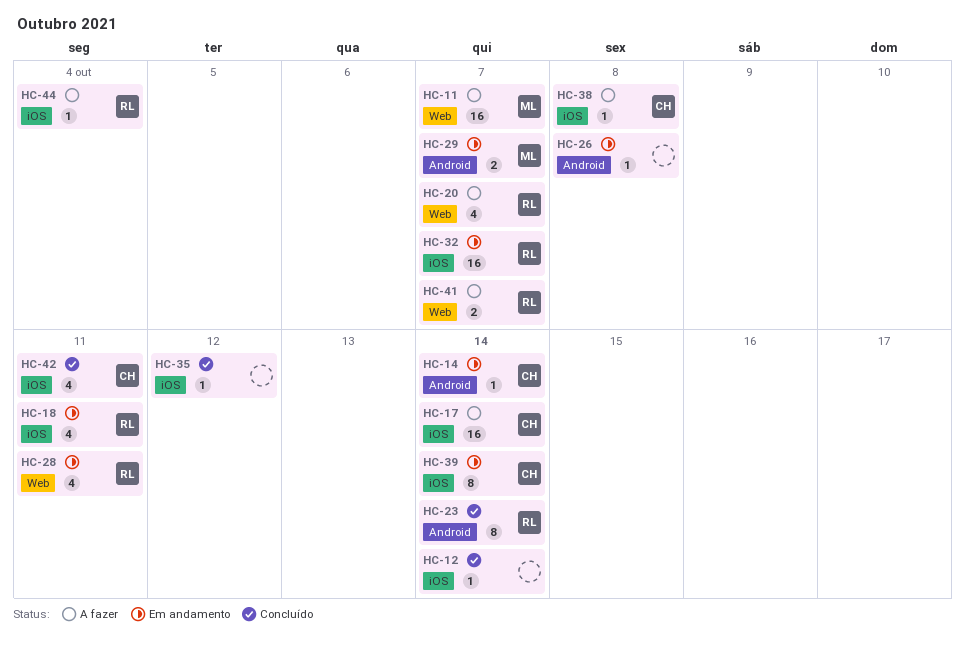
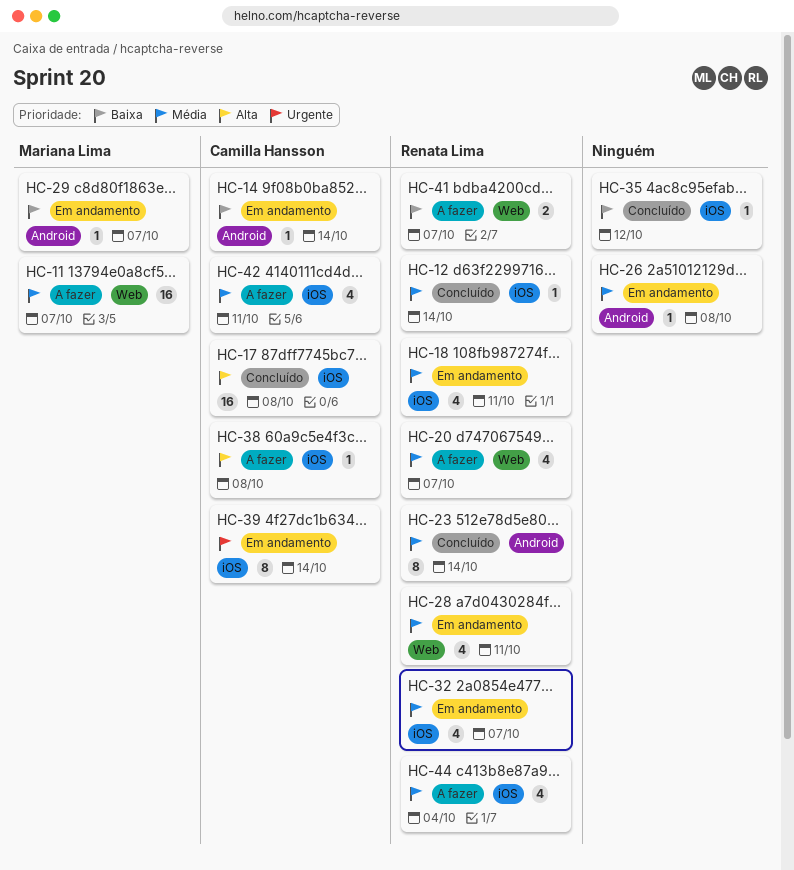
HC-12, owner: none -> Renata Lima
HC-17, status: A fazer -> Concluído
HC-17, due: Oct 14 -> Oct 8
HC-29, estimate: 2 -> 1
HC-32, estimate: 16 -> 4
HC-42, status: Concluído -> A fazer
HC-44, estimate: 1 -> 4

